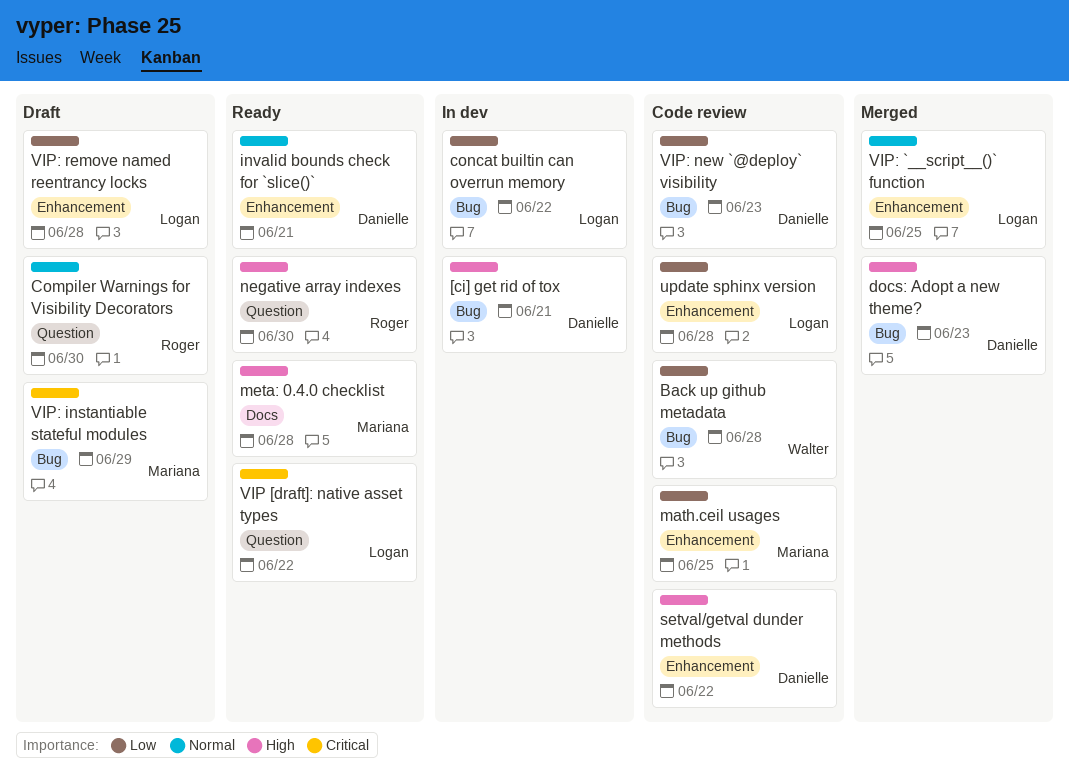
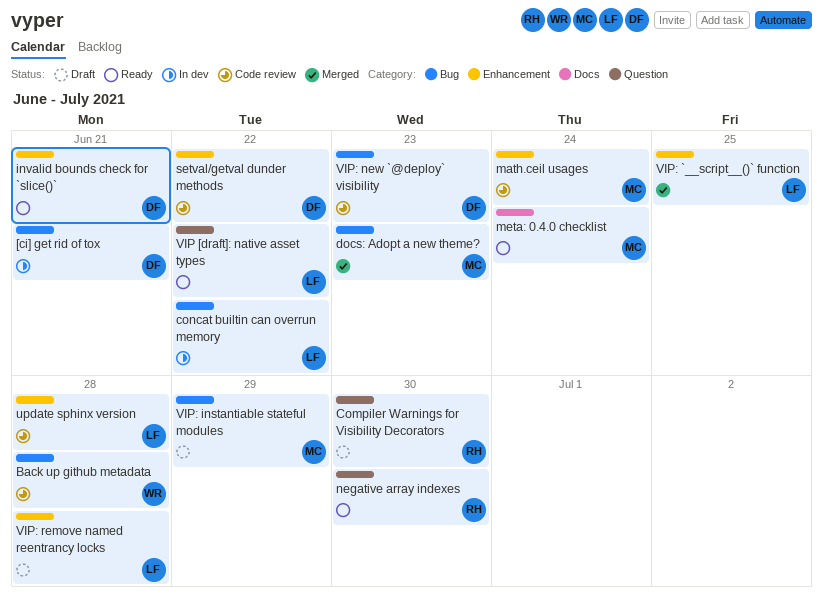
docs: Adopt a new theme?, owner: Danielle -> Mariana
math.ceil usages, due: Jun 25 -> Jun 24
meta: 0.4.0 checklist, due: Jun 28 -> Jun 24

